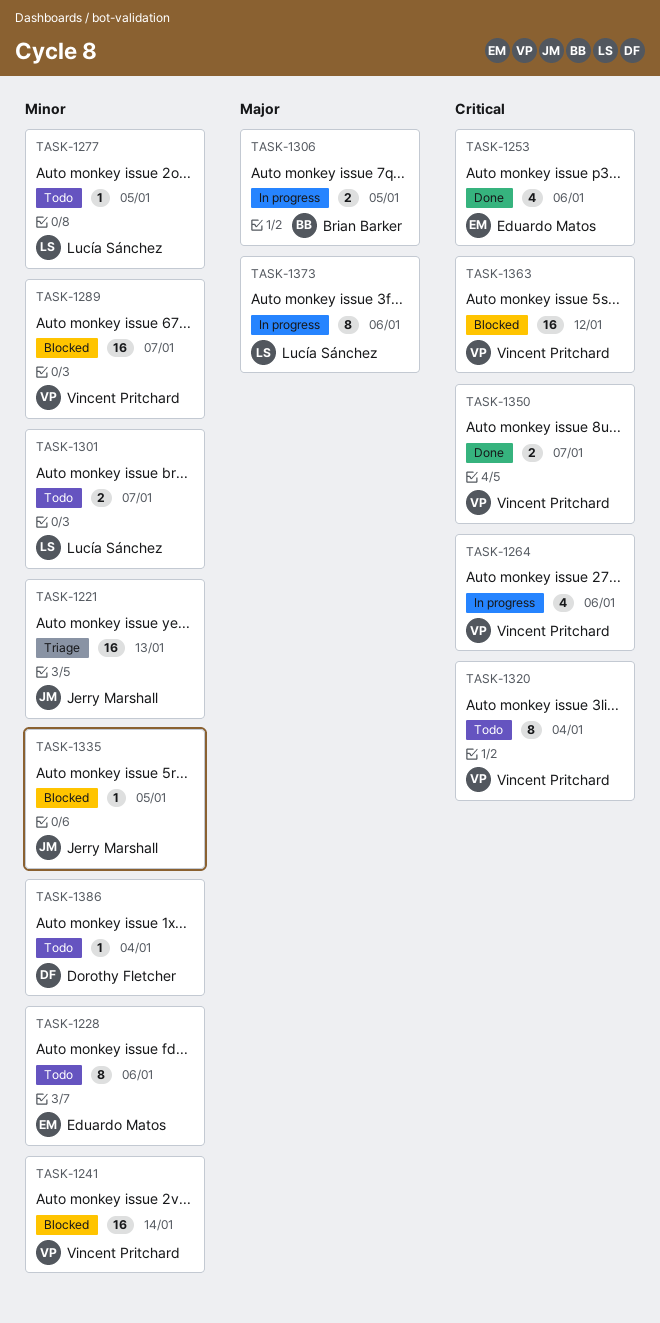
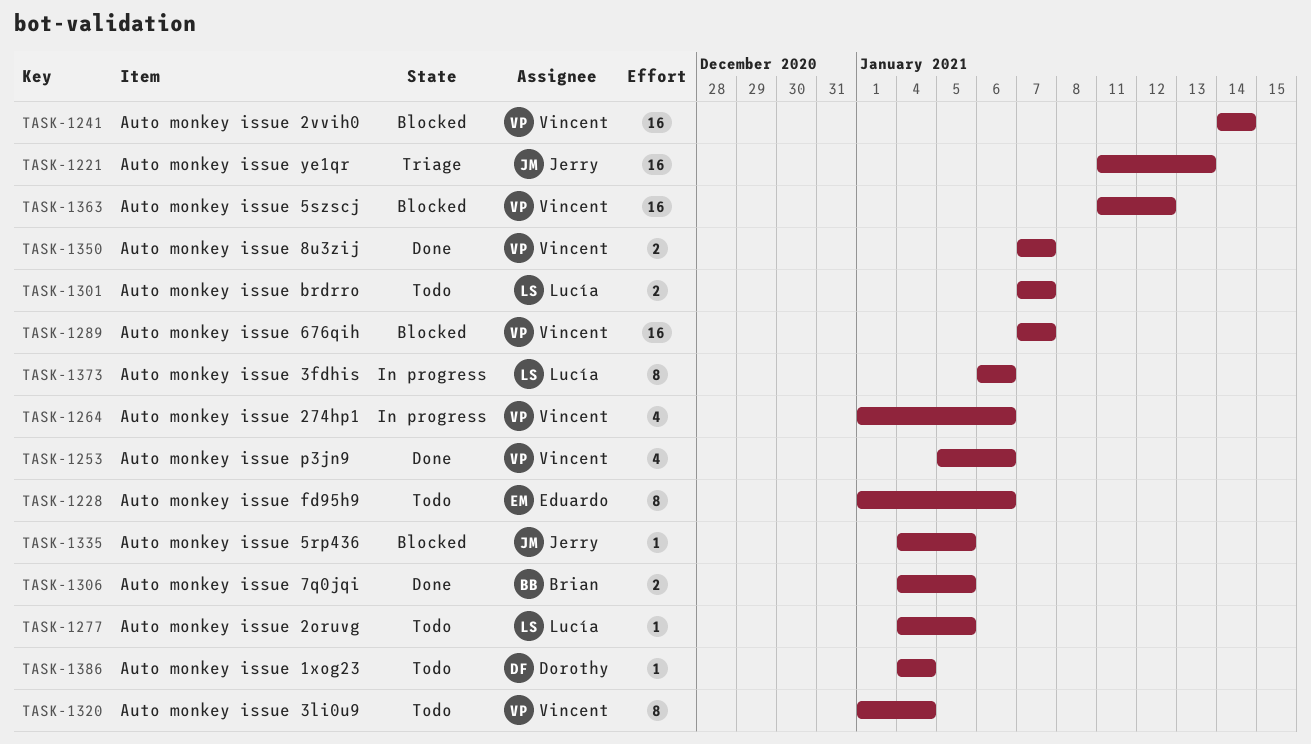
TASK-1253, owner: Eduardo Matos -> Vincent Pritchard
TASK-1306, status: In progress -> Done

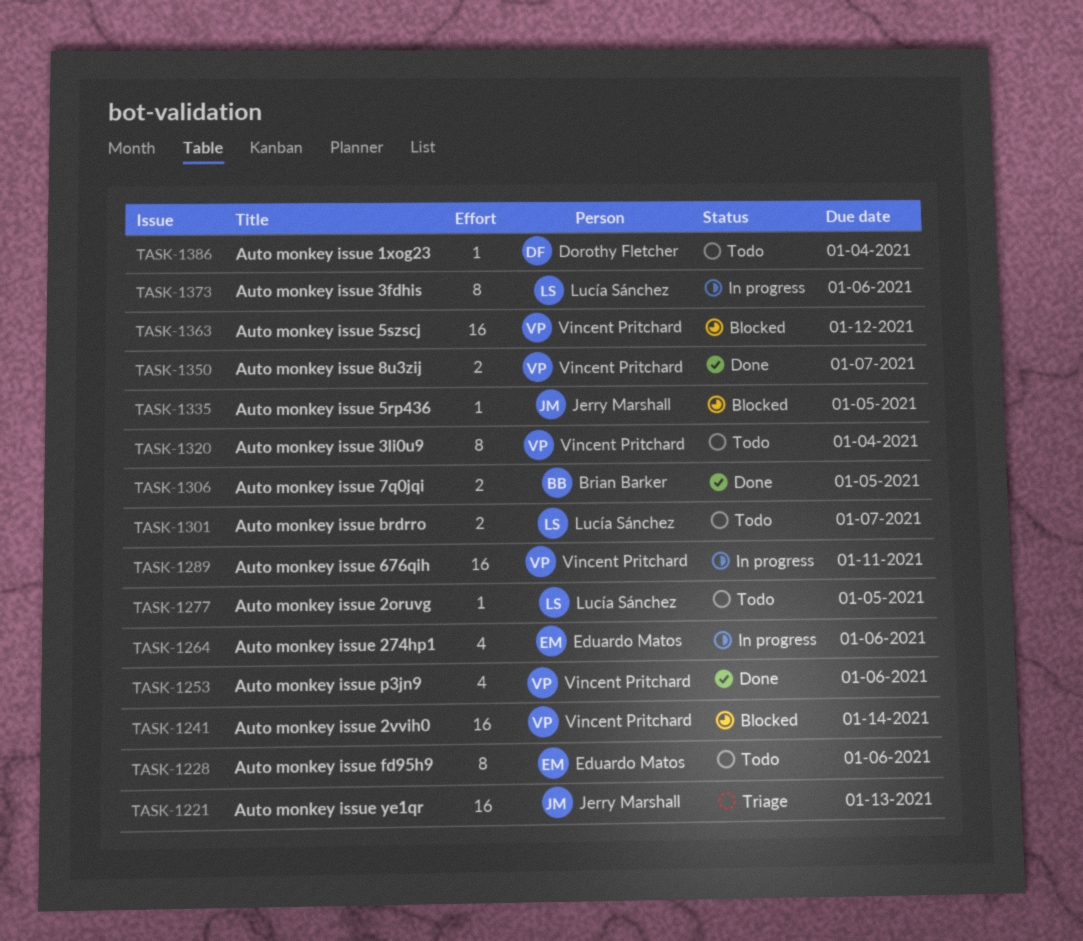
TASK-1264, owner: Vincent Pritchard -> Eduardo Matos
TASK-1289, status: Blocked -> In progress
TASK-1289, due: Jan 7 -> Jan 11

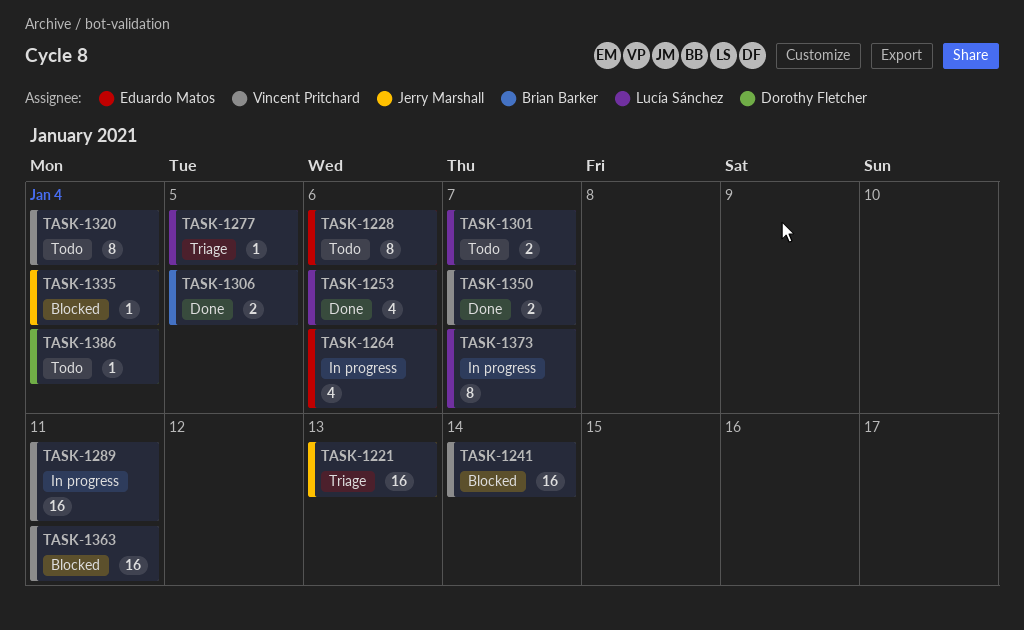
TASK-1253, owner: Vincent Pritchard -> Lucía Sánchez
TASK-1277, status: Todo -> Triage
TASK-1335, due: Jan 5 -> Jan 4
TASK-1363, due: Jan 12 -> Jan 11
TASK-1373, due: Jan 6 -> Jan 7

